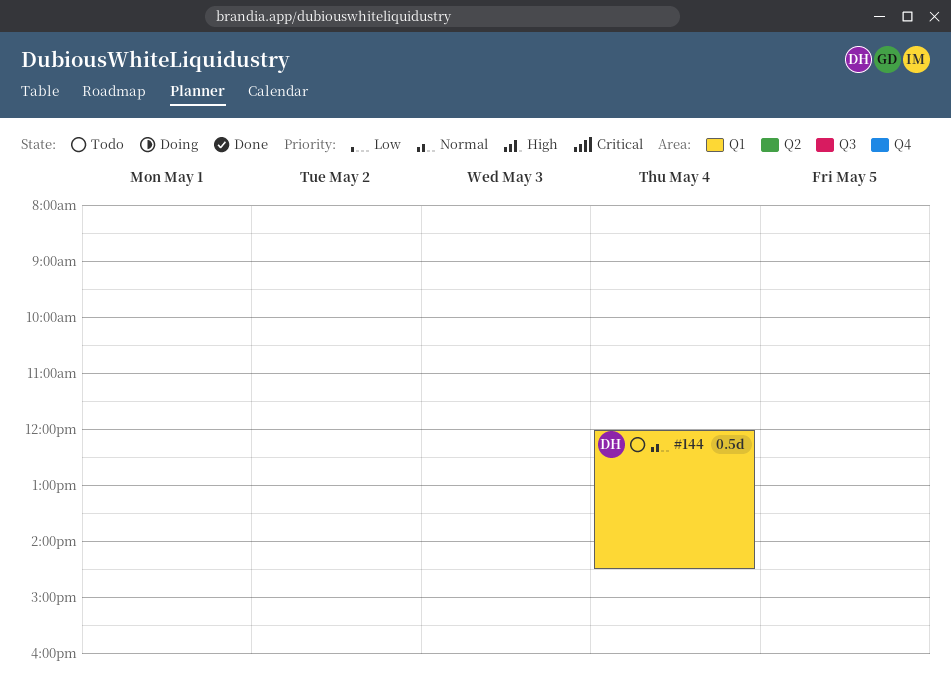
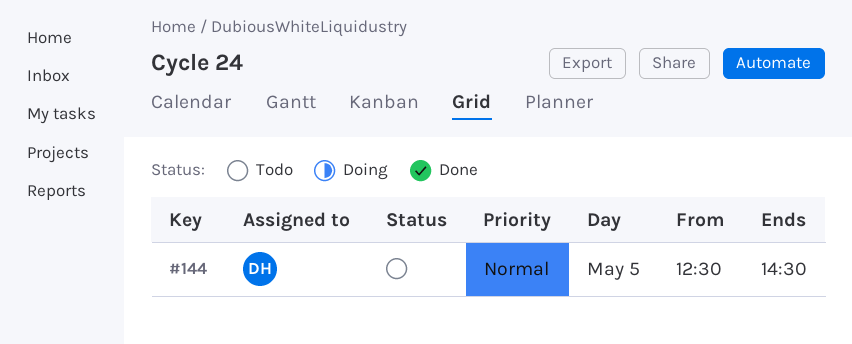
#144, day: May 4 -> May 5
#144, begins: 12:00 -> 12:30

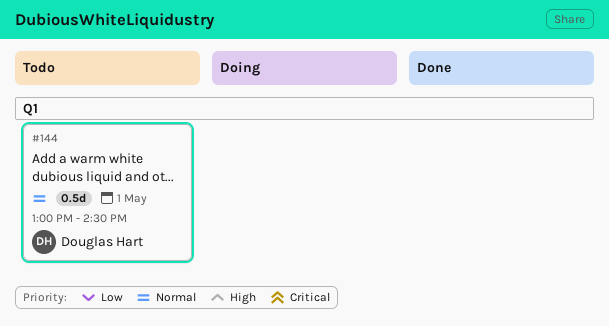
#144, day: May 5 -> May 1
#144, begins: 12:30 -> 13:00

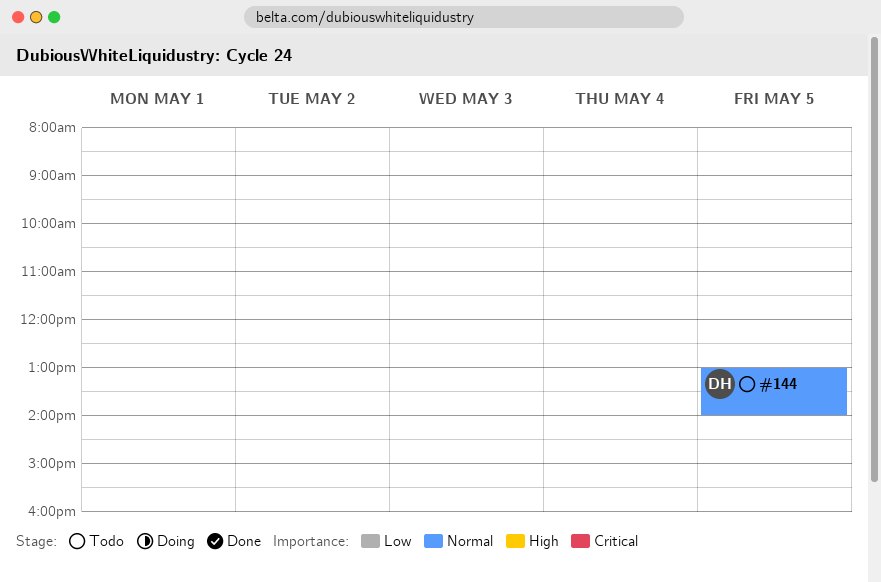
#144, day: May 1 -> May 5
#144, ends: 14:30 -> 14:00

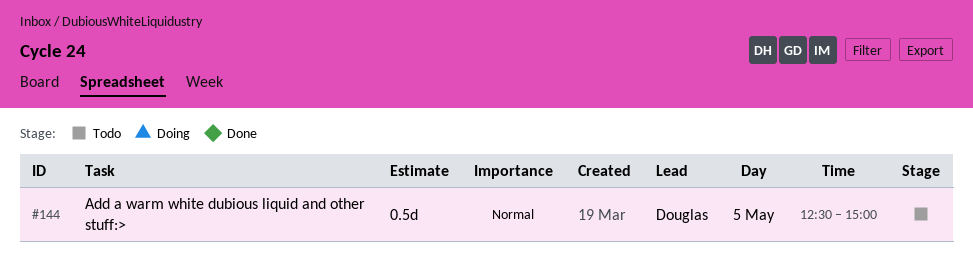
#144, begins: 13:00 -> 12:30
#144, ends: 14:00 -> 15:00

